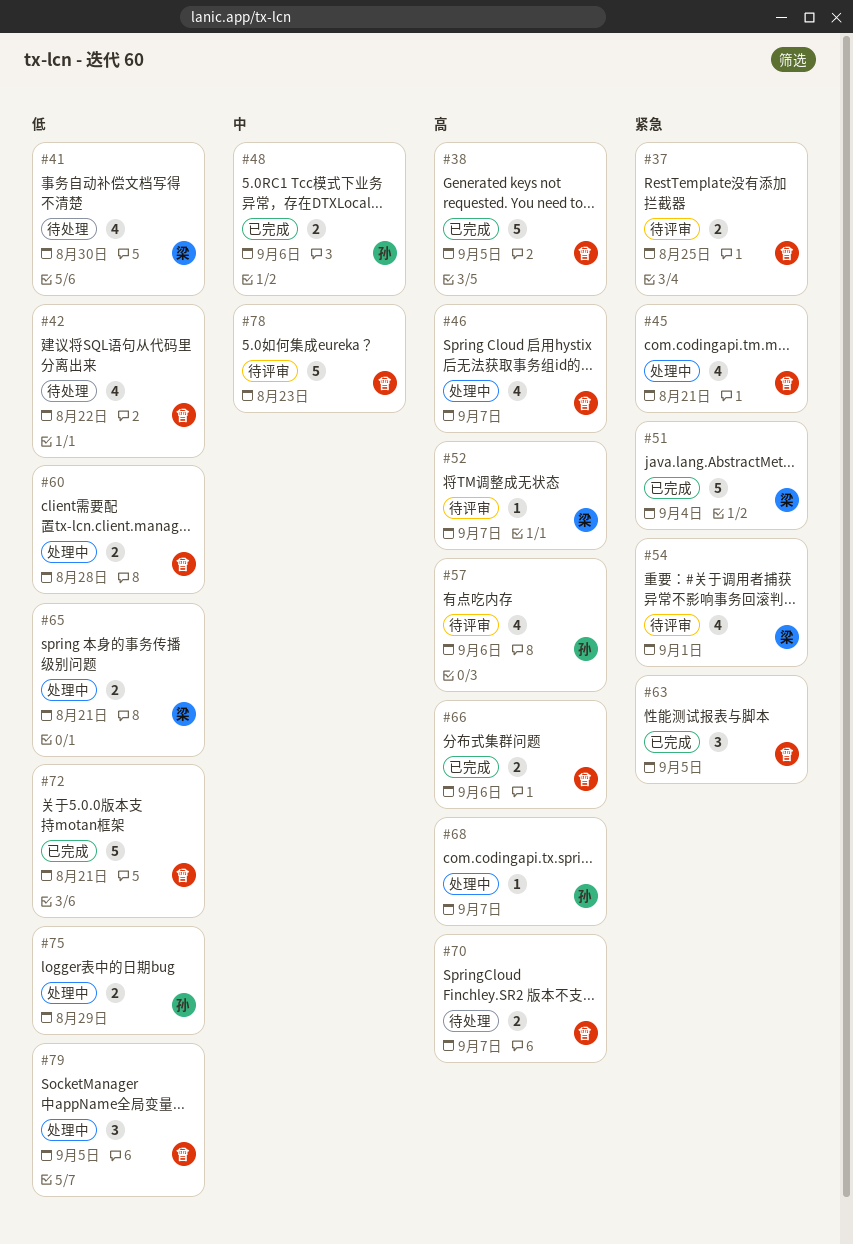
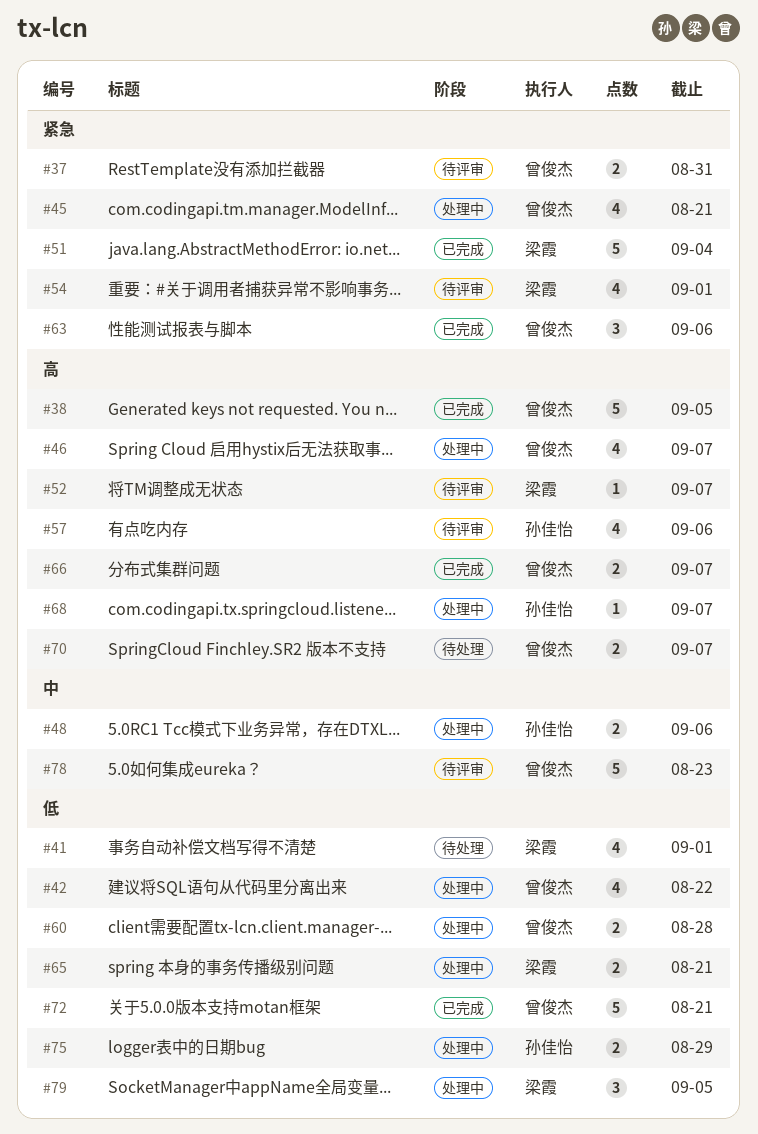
#37, due: Aug 25 -> Aug 31
#41, due: Aug 30 -> Sep 1
#42, status: 待处理 -> 处理中
#48, status: 已完成 -> 处理中
#63, due: Sep 5 -> Sep 6
#66, due: Sep 6 -> Sep 7
#79, owner: 曾俊杰 -> 梁霞

